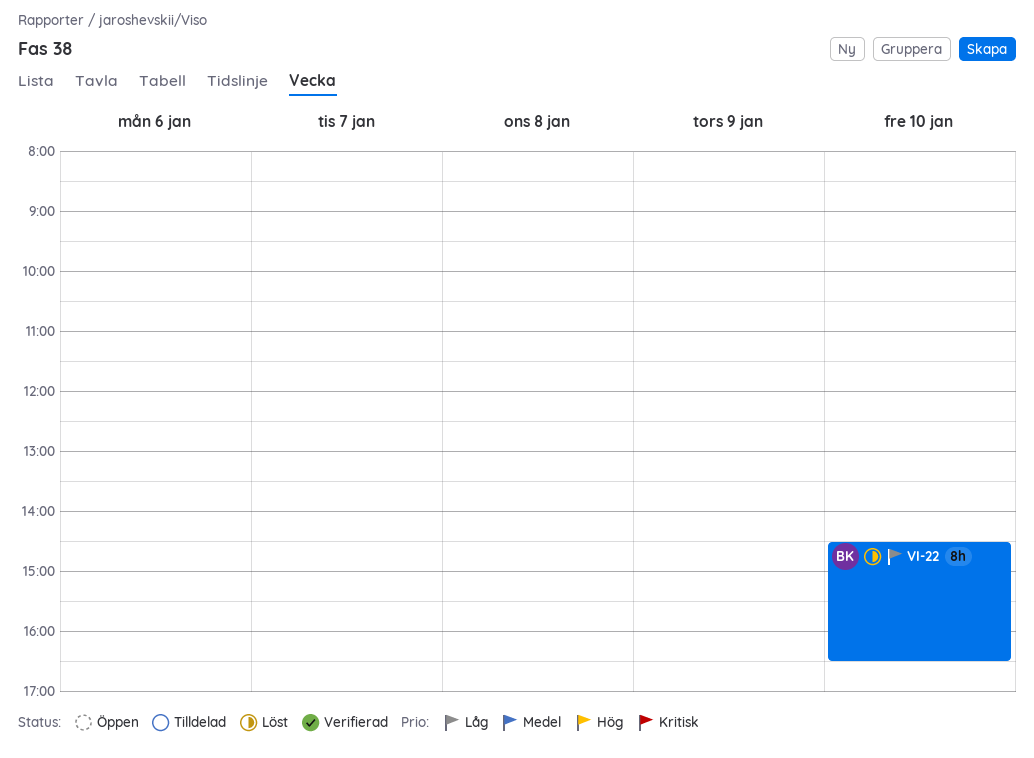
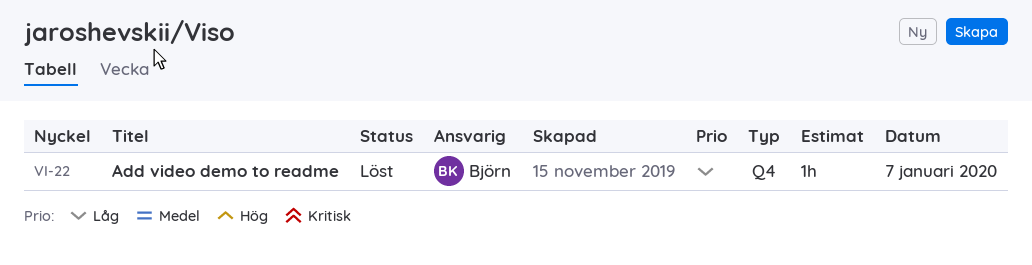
VI-22, estimate: 8h -> 1h
VI-22, day: Jan 10 -> Jan 7

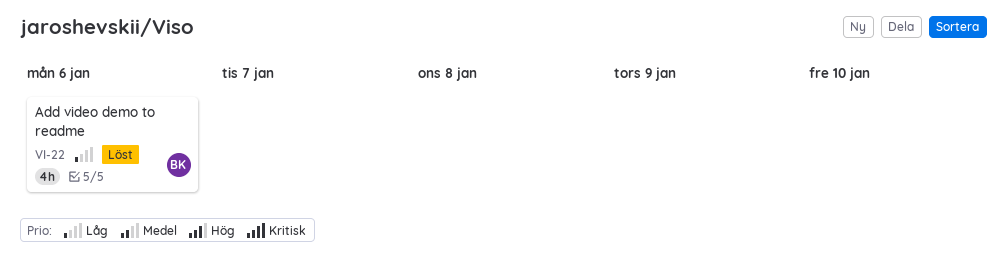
VI-22, estimate: 1h -> 4h
VI-22, day: Jan 7 -> Jan 6

